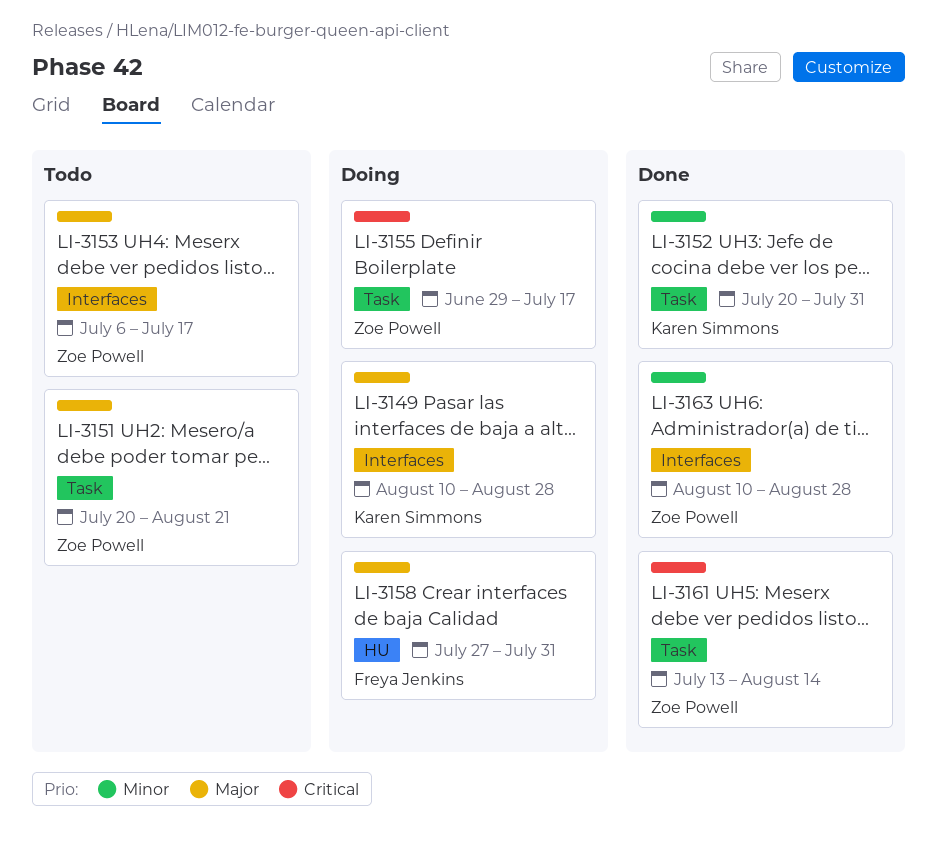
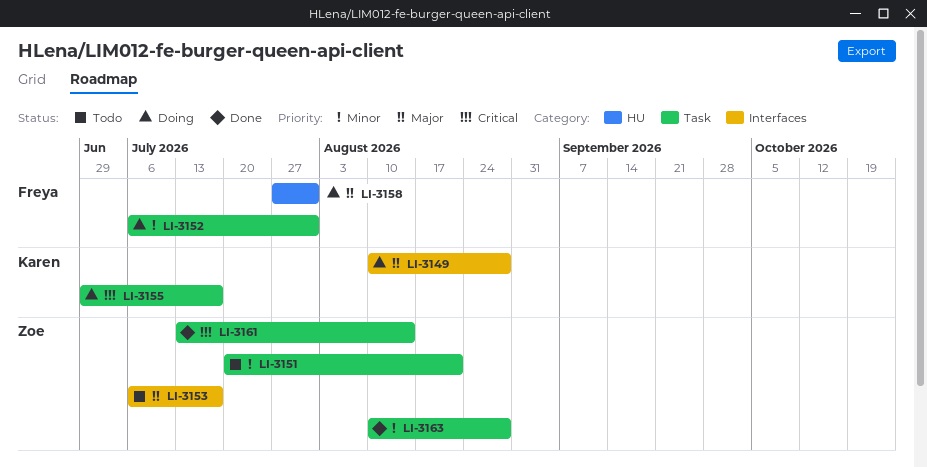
LI-3151, priority: Major -> Minor
LI-3152, status: Done -> Doing
LI-3152, owner: Karen Simmons -> Freya Jenkins
LI-3152, start: Jul 20 -> Jul 6
LI-3155, owner: Zoe Powell -> Karen Simmons
LI-3163, label: Interfaces -> Task

